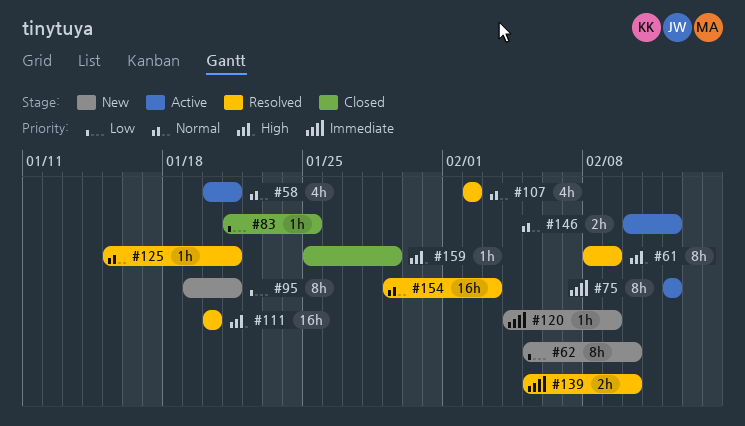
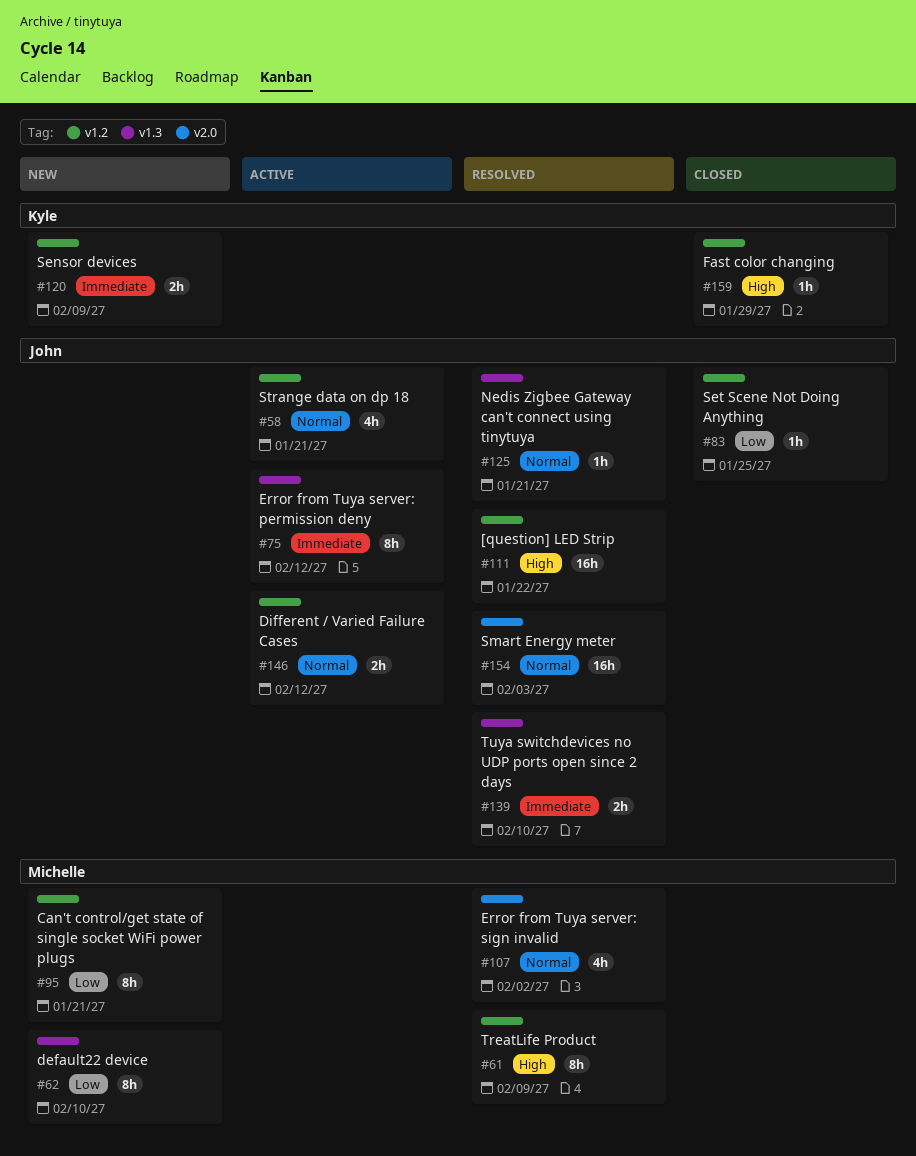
#111, due: Jan 20 -> Jan 22
#120, estimate: 1h -> 2h

